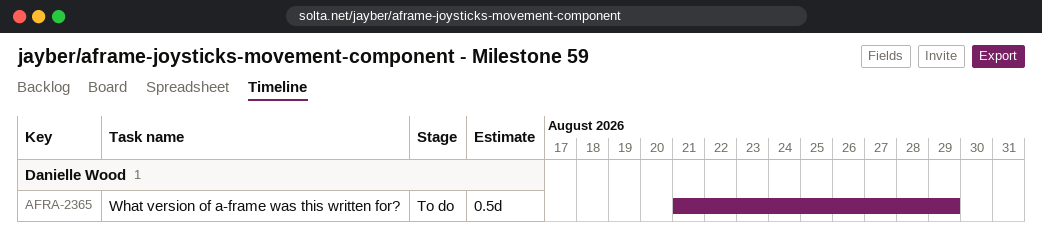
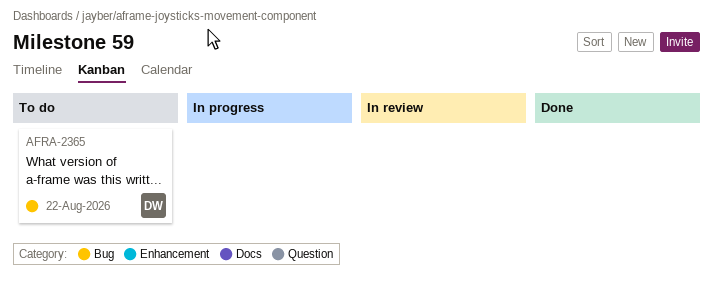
AFRA-2365, due: Aug 29 -> Aug 22

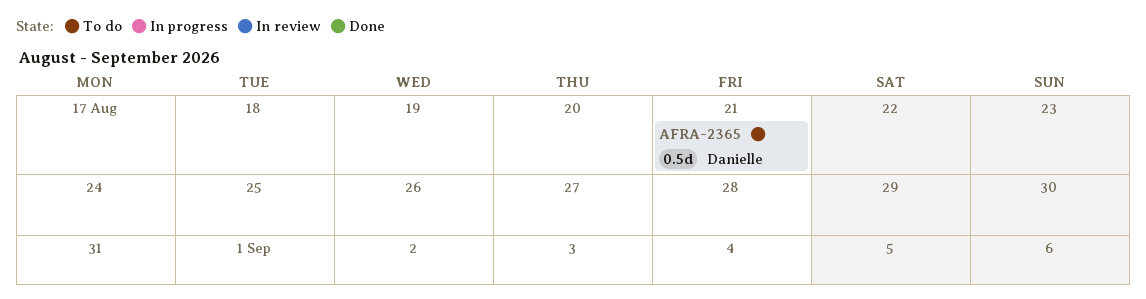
AFRA-2365, due: Aug 22 -> Aug 21

